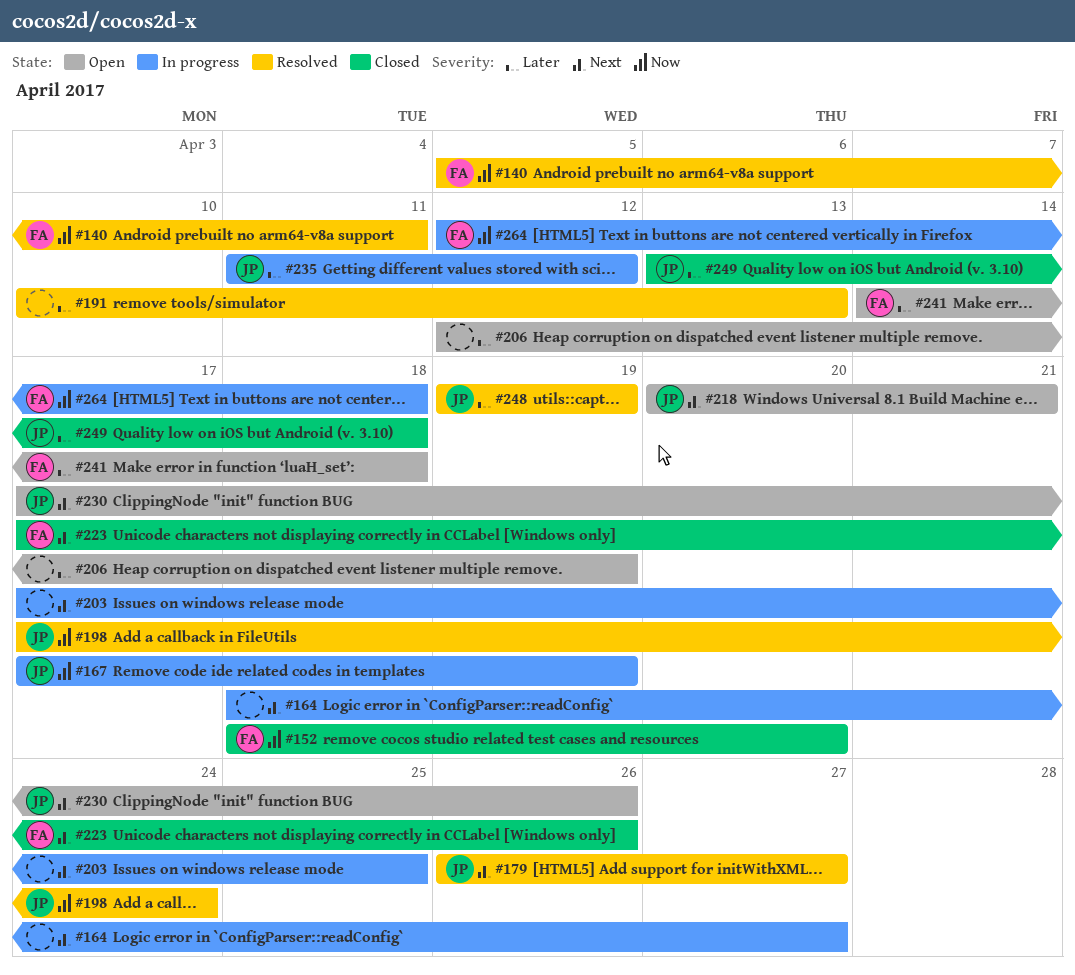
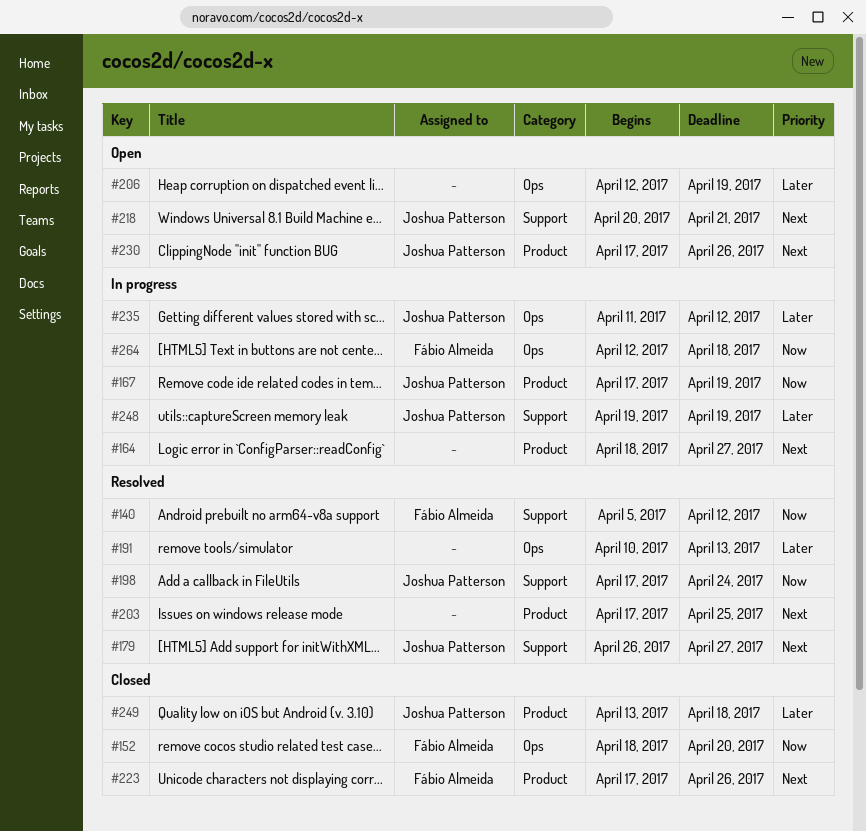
#140, due: Apr 11 -> Apr 12
#203, status: In progress -> Resolved
#241: present -> none
#248, status: Resolved -> In progress

